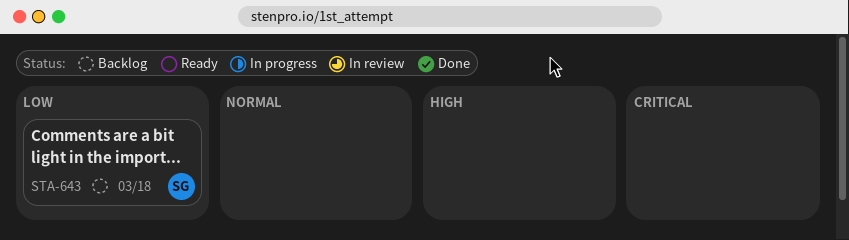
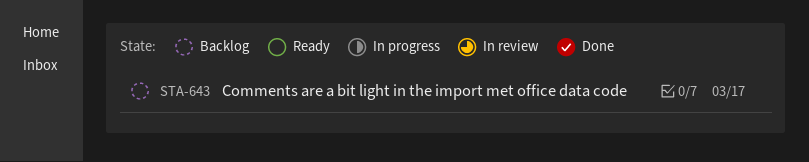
STA-643, due: Mar 18 -> Mar 17

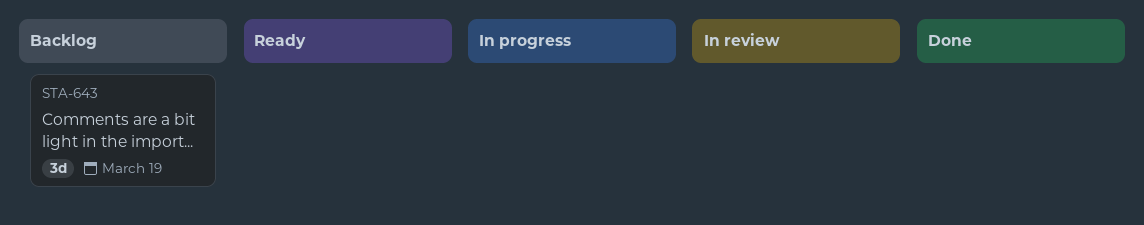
STA-643, due: Mar 17 -> Mar 19

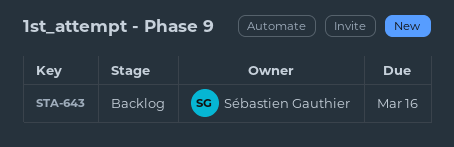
STA-643, due: Mar 19 -> Mar 16

